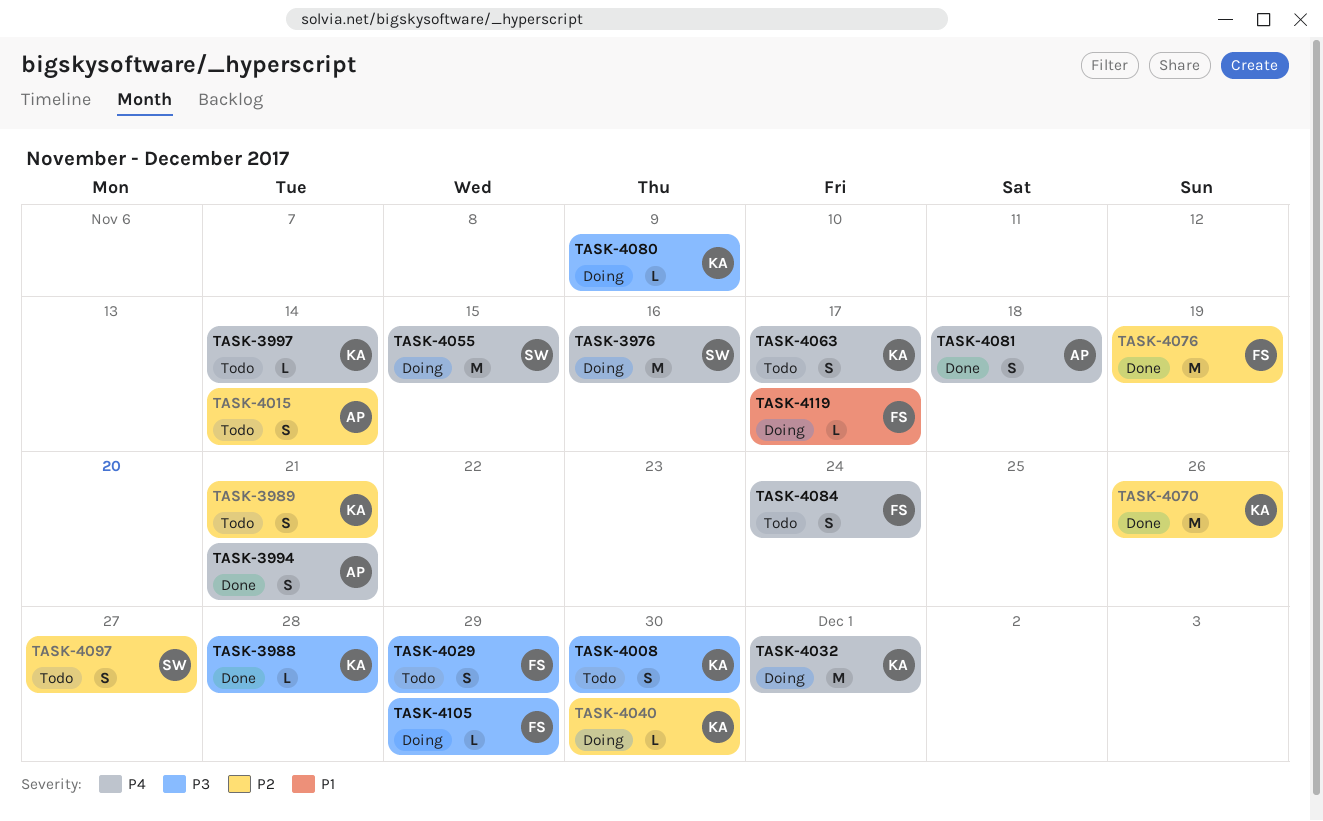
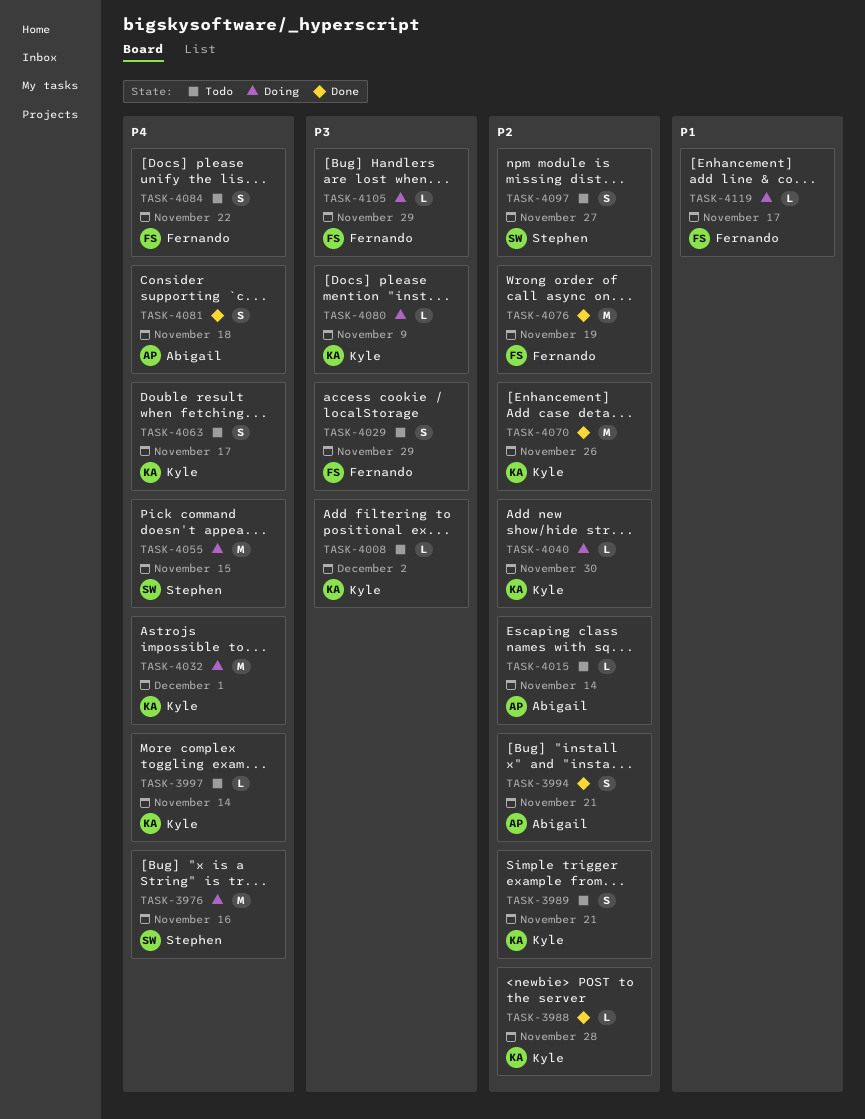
TASK-3988, priority: P3 -> P2
TASK-3994, priority: P4 -> P2
TASK-4008, estimate: S -> L
TASK-4008, due: Nov 30 -> Dec 2
TASK-4015, estimate: S -> L
TASK-4084, due: Nov 24 -> Nov 22

